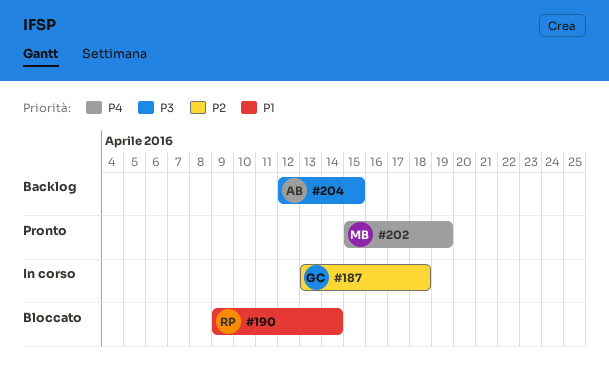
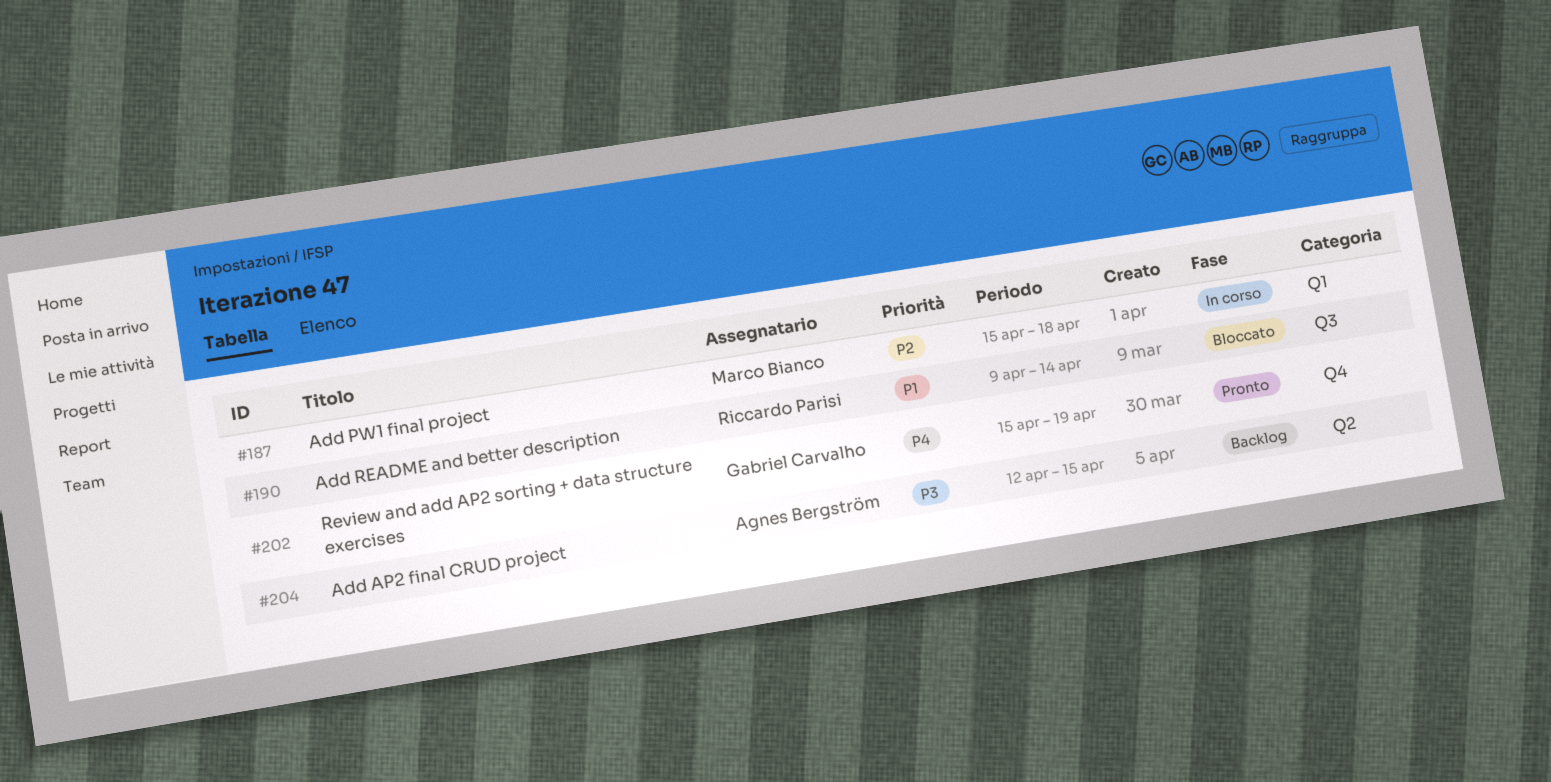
#187, owner: Gabriel Carvalho -> Marco Bianco
#187, start: Apr 13 -> Apr 15
#202, owner: Marco Bianco -> Gabriel Carvalho

